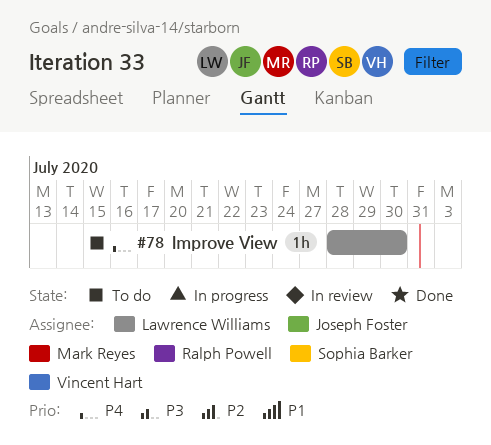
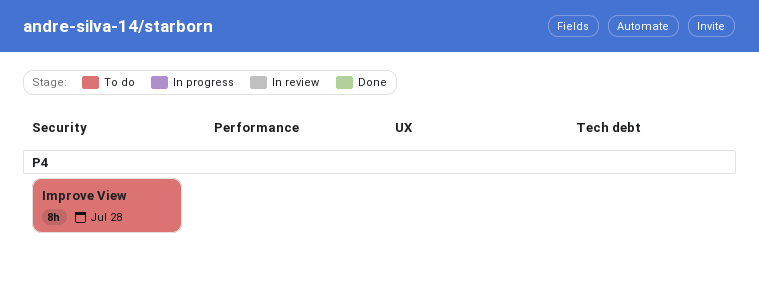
Improve View, estimate: 1h -> 8h
Improve View, due: Jul 30 -> Jul 28

